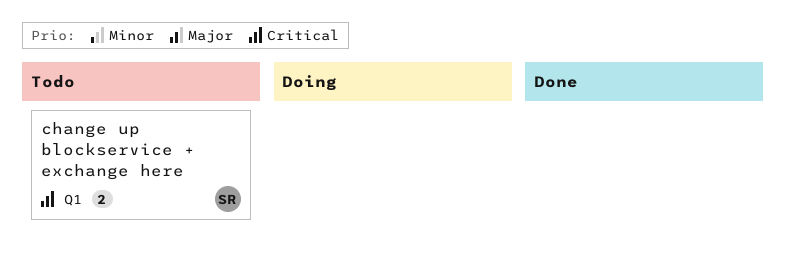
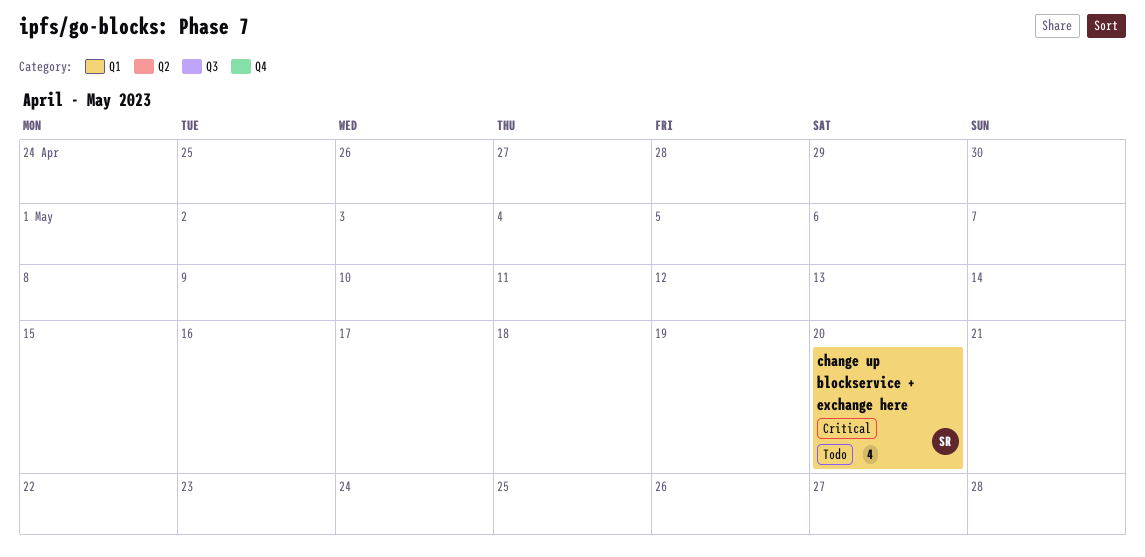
change up blockservice + exchange here, estimate: 2 -> 4

